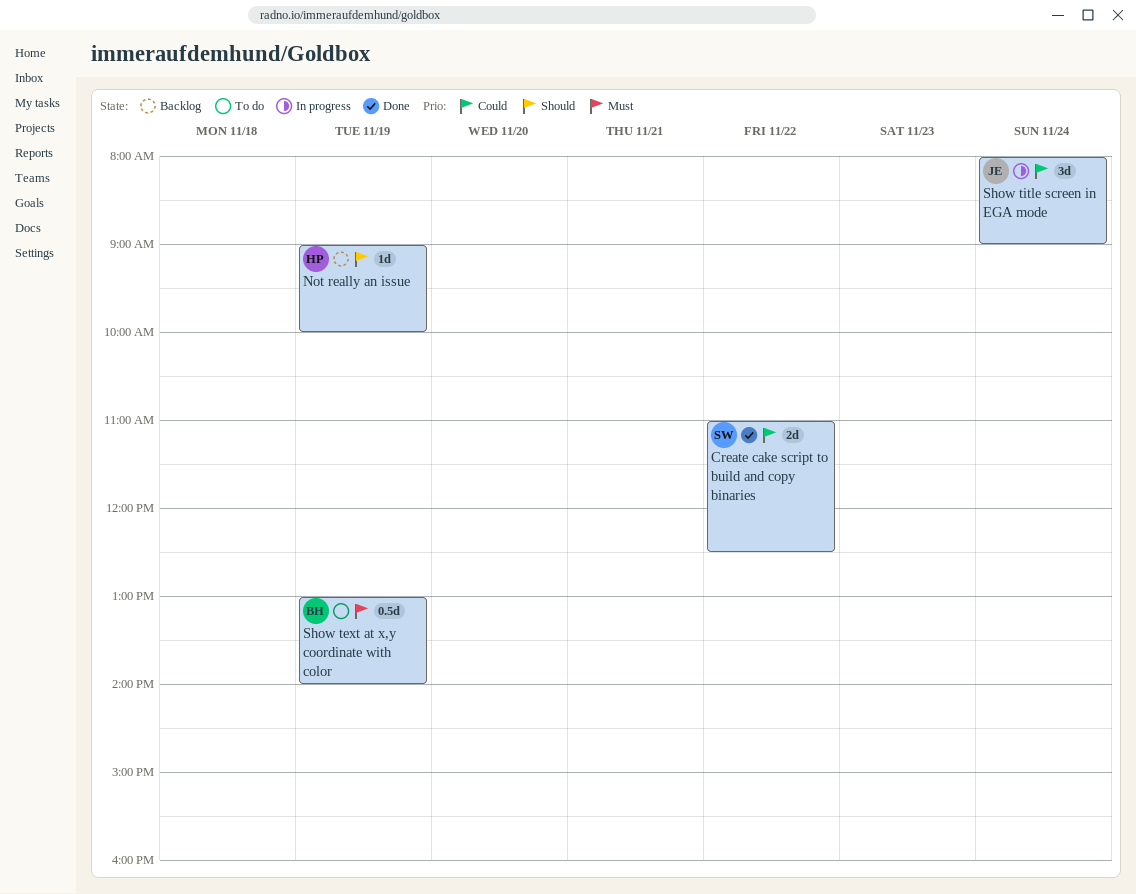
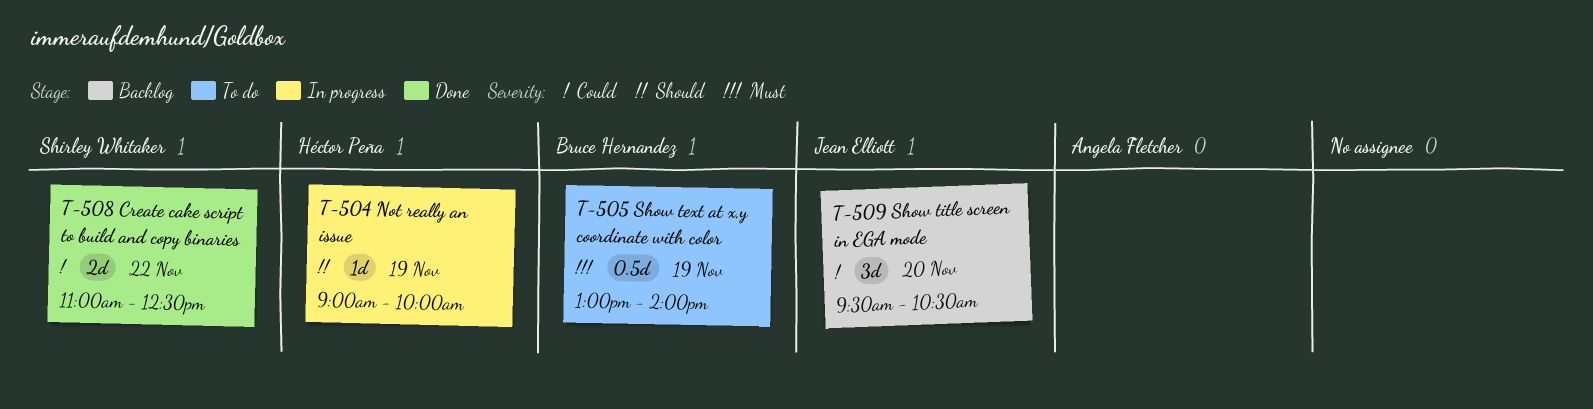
Not really an issue, status: Backlog -> In progress
Show title screen in EGA mode, status: In progress -> Backlog
Show title screen in EGA mode, day: Nov 24 -> Nov 20
Show title screen in EGA mode, begins: 08:00 -> 09:30
Show title screen in EGA mode, ends: 09:00 -> 10:30

